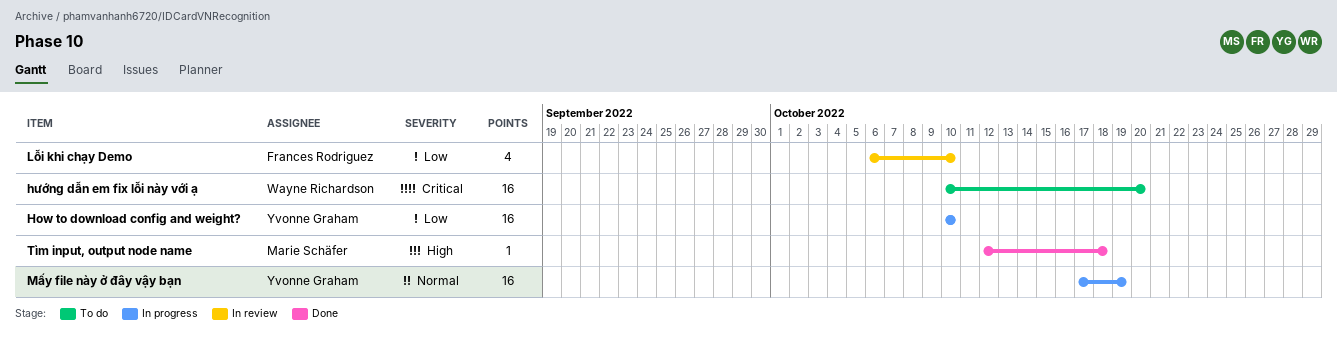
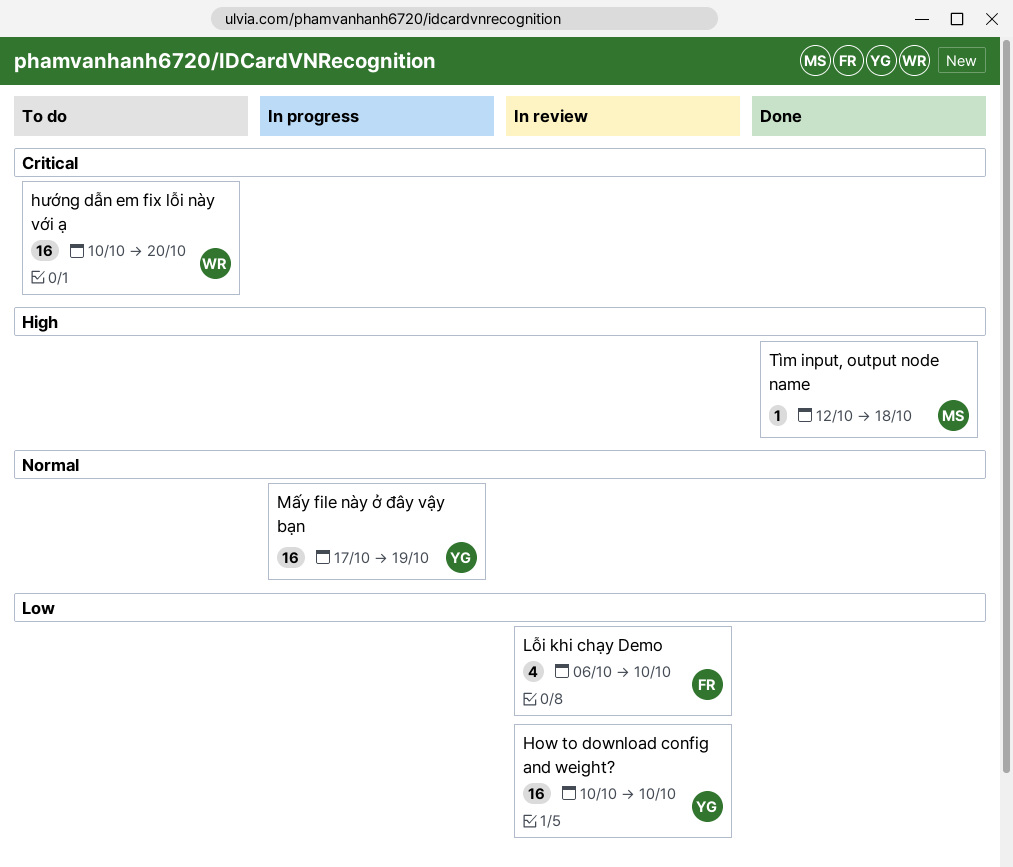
How to download config and weight?, status: In progress -> In review

